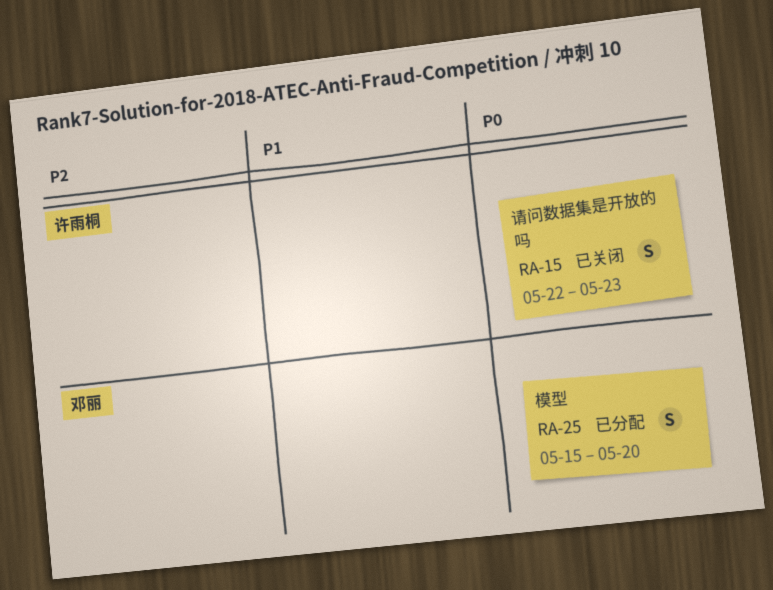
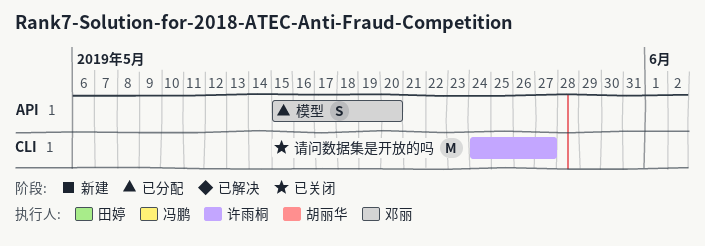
请问数据集是开放的吗, estimate: S -> M
请问数据集是开放的吗, start: May 22 -> May 24
请问数据集是开放的吗, due: May 23 -> May 27

